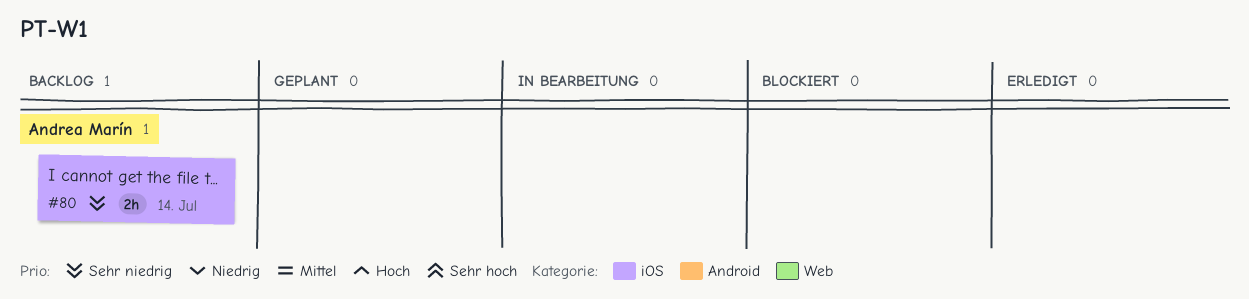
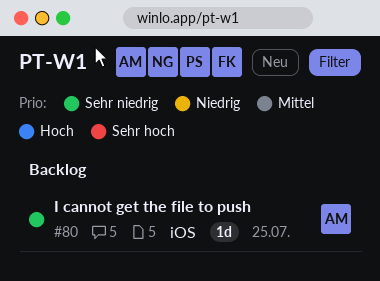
#80, estimate: 2h -> 1d
#80, due: Jul 14 -> Jul 25

